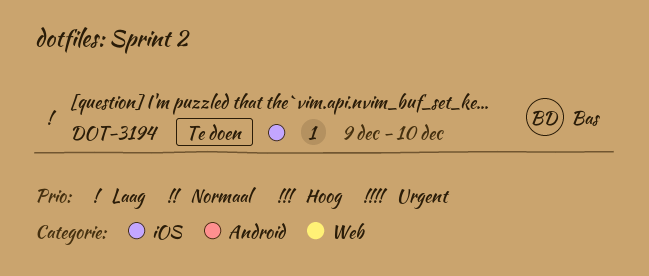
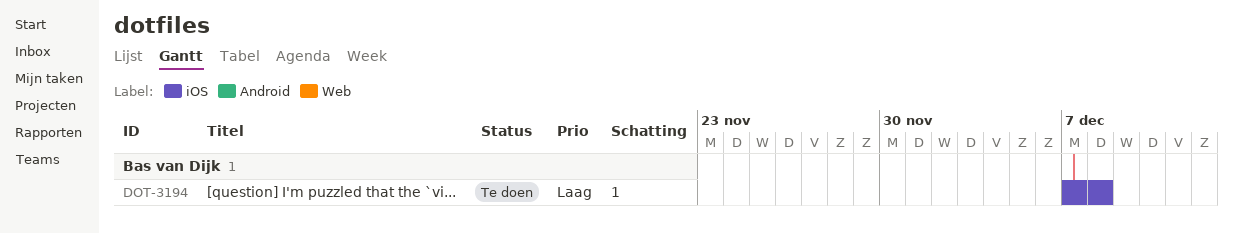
DOT-3194, start: Dec 9 -> Dec 7
DOT-3194, due: Dec 10 -> Dec 8

